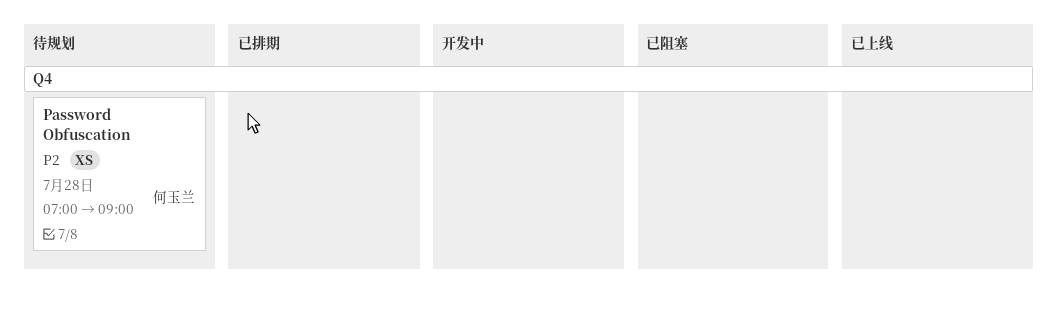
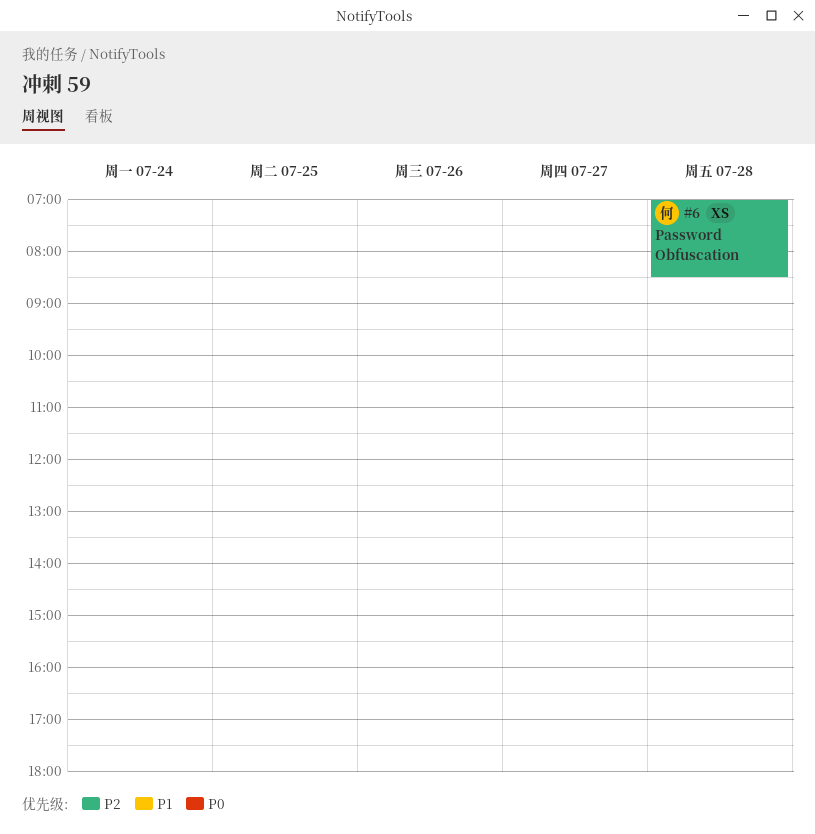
Password Obfuscation, ends: 09:00 -> 08:30

